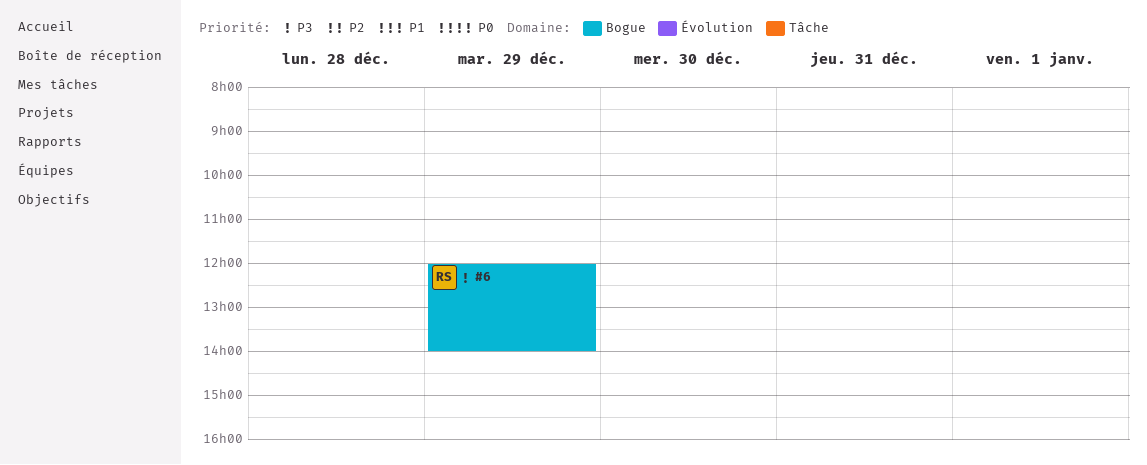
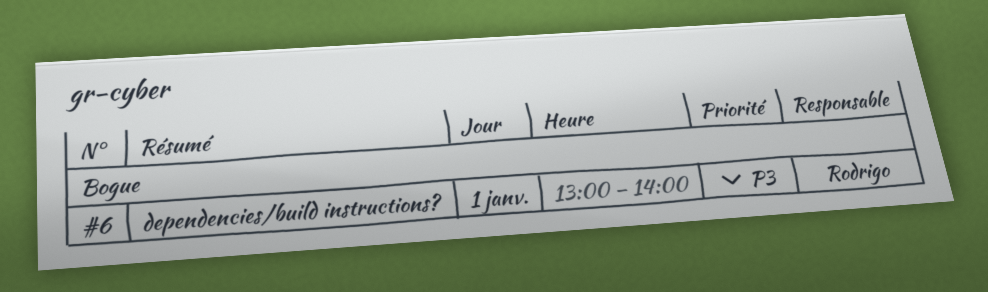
#6, day: Dec 29 -> Jan 1
#6, begins: 12:00 -> 13:00

